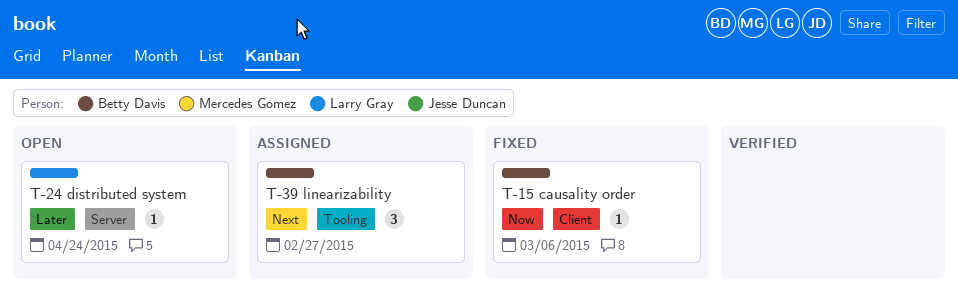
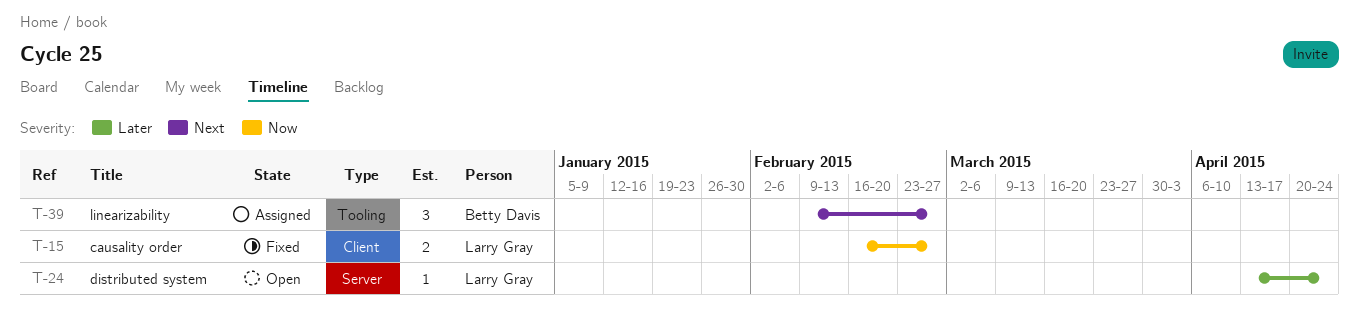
T-15, owner: Betty Davis -> Larry Gray
T-15, estimate: 1 -> 2
T-15, due: Mar 6 -> Feb 27

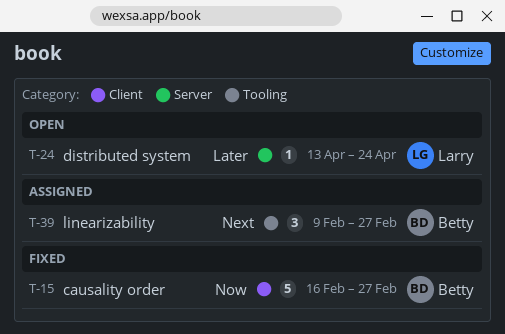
T-15, owner: Larry Gray -> Betty Davis
T-15, estimate: 2 -> 5

